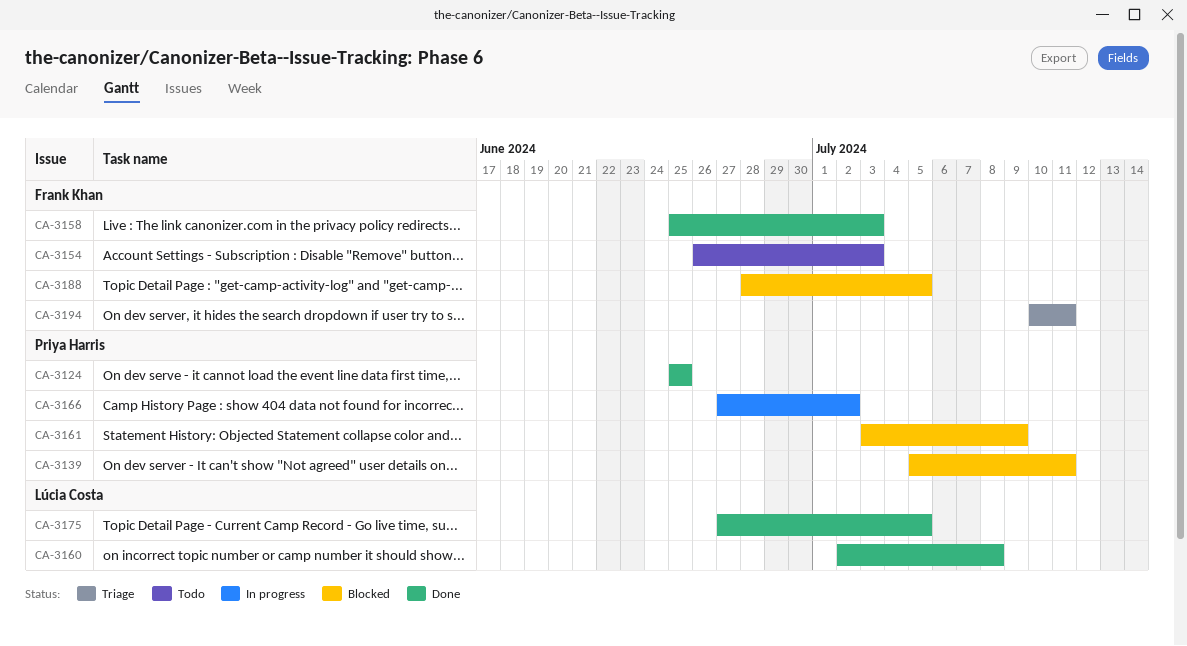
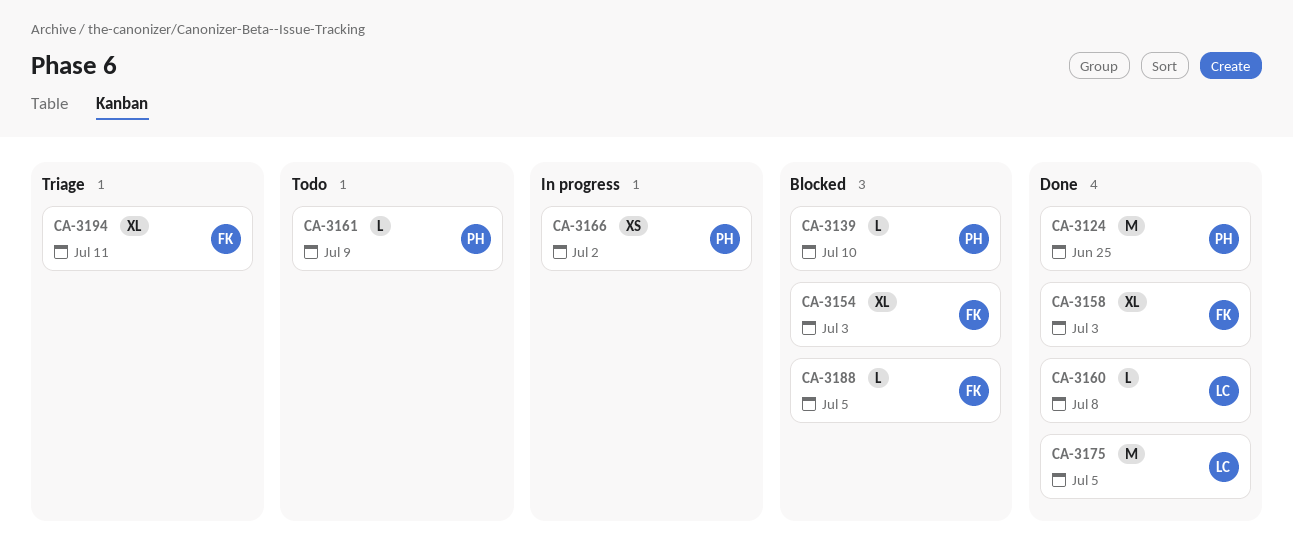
CA-3139, due: Jul 11 -> Jul 10
CA-3154, status: Todo -> Blocked
CA-3161, status: Blocked -> Todo

